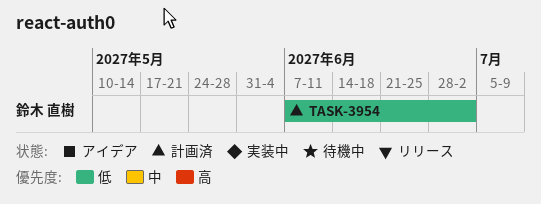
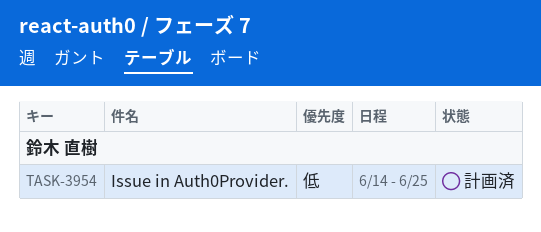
TASK-3954, start: Jun 7 -> Jun 14
TASK-3954, due: Jul 2 -> Jun 25

